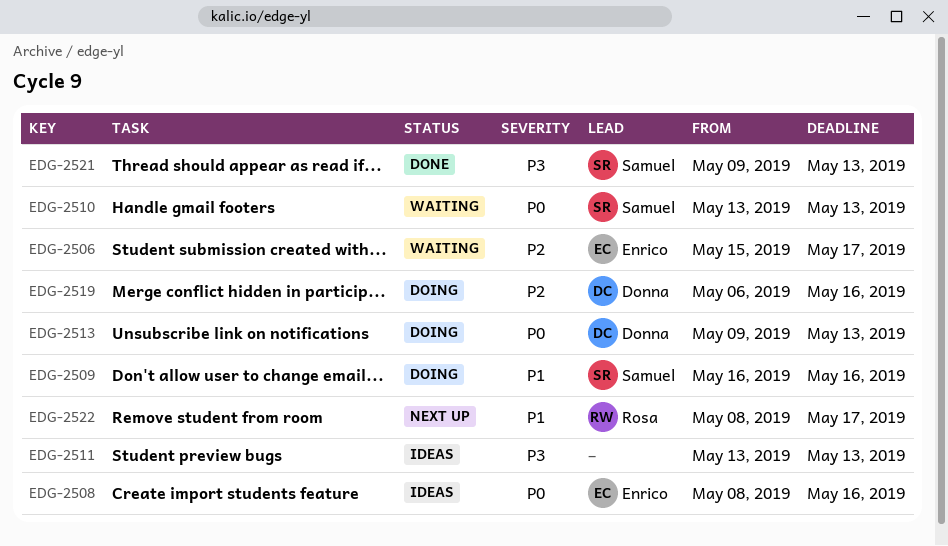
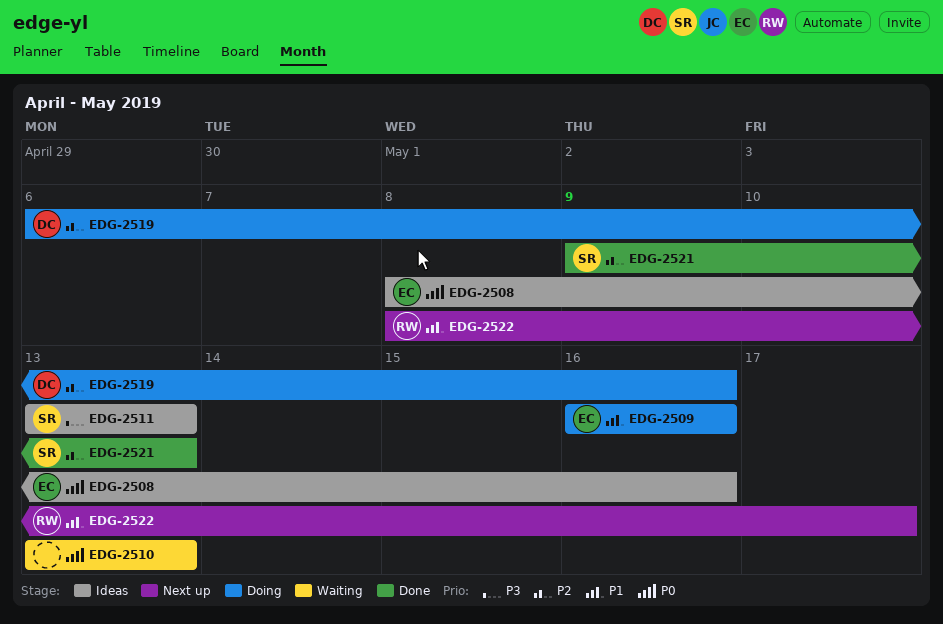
EDG-2506: present -> none
EDG-2509, owner: Samuel -> Enrico
EDG-2510, owner: Samuel -> none
EDG-2511, owner: none -> Samuel
EDG-2513: present -> none
EDG-2521, priority: P3 -> P2

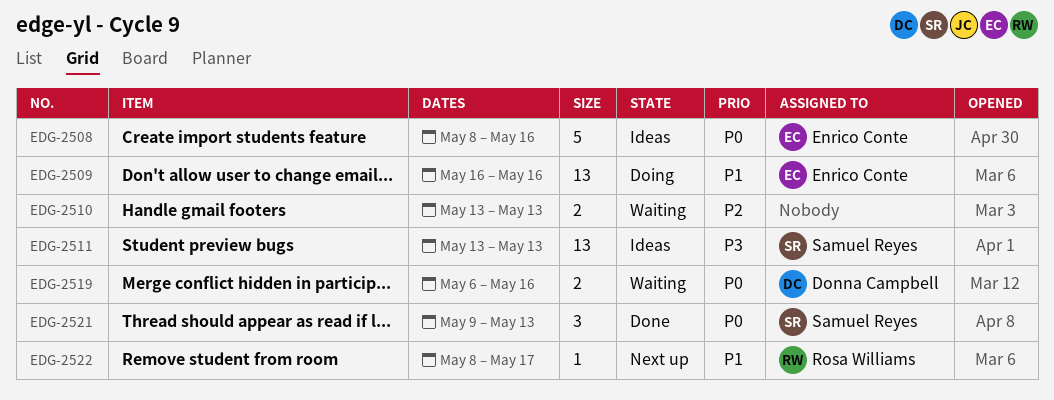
EDG-2510, priority: P0 -> P2
EDG-2519, status: Doing -> Waiting
EDG-2519, priority: P2 -> P0
EDG-2521, priority: P2 -> P0

